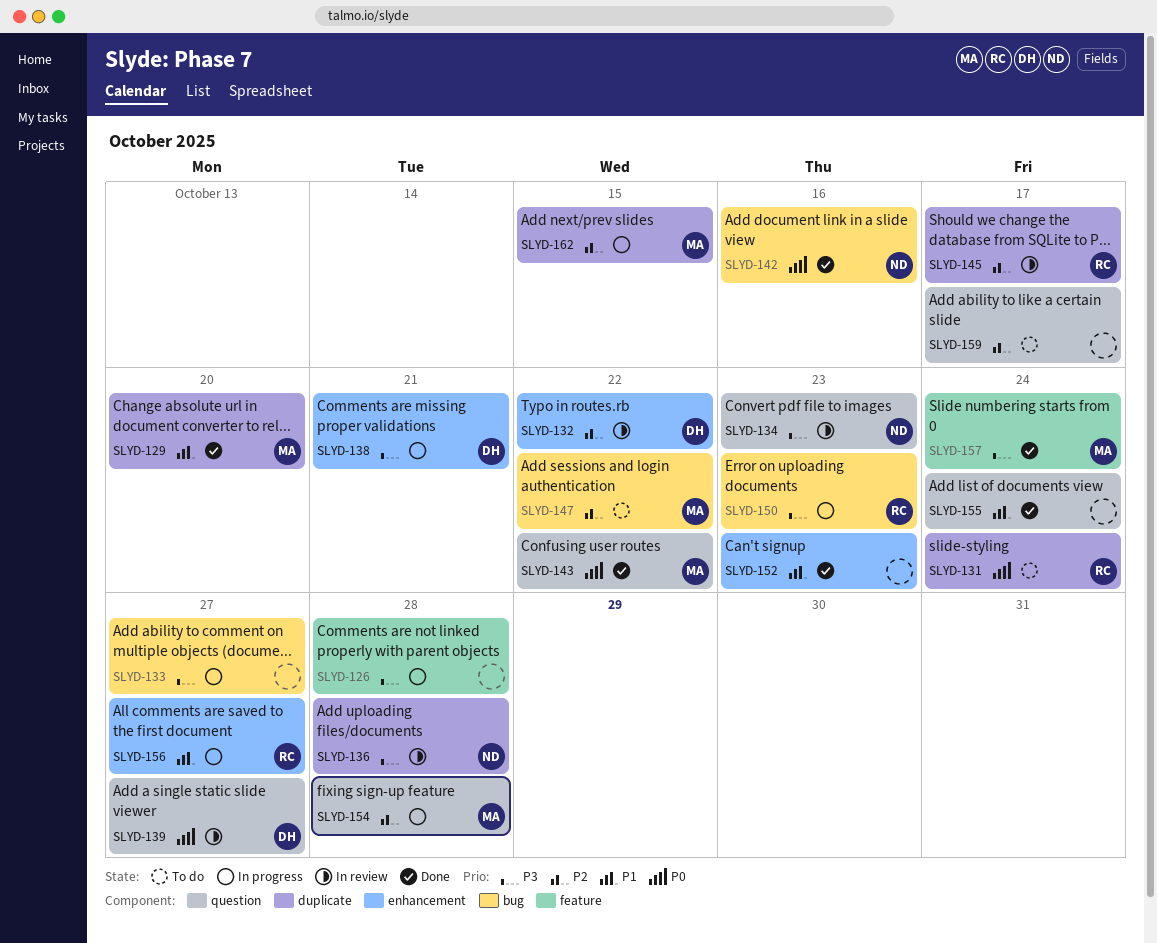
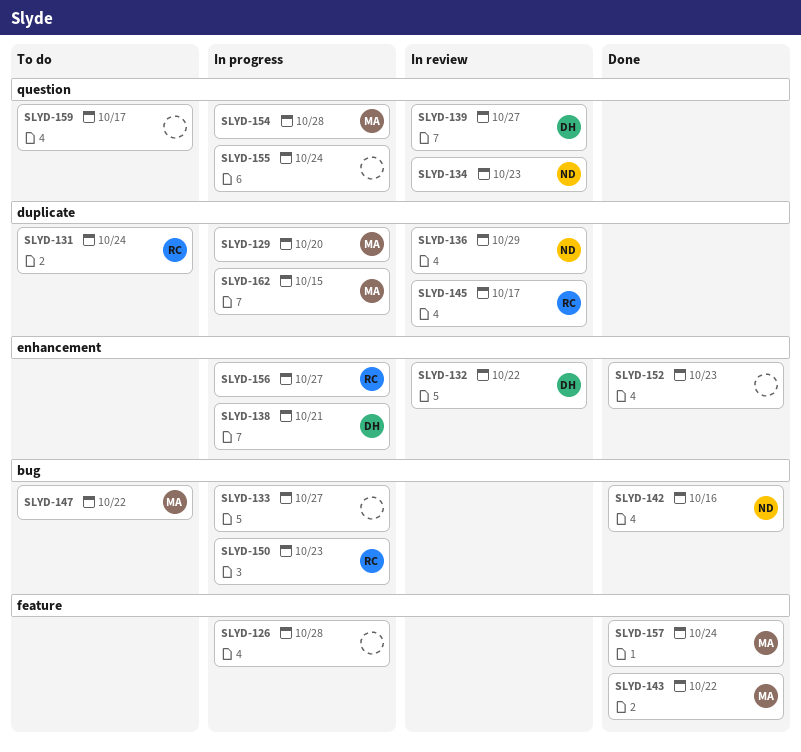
SLYD-129, status: Done -> In progress
SLYD-136, due: Oct 28 -> Oct 29
SLYD-143, label: question -> feature
SLYD-155, status: Done -> In progress

